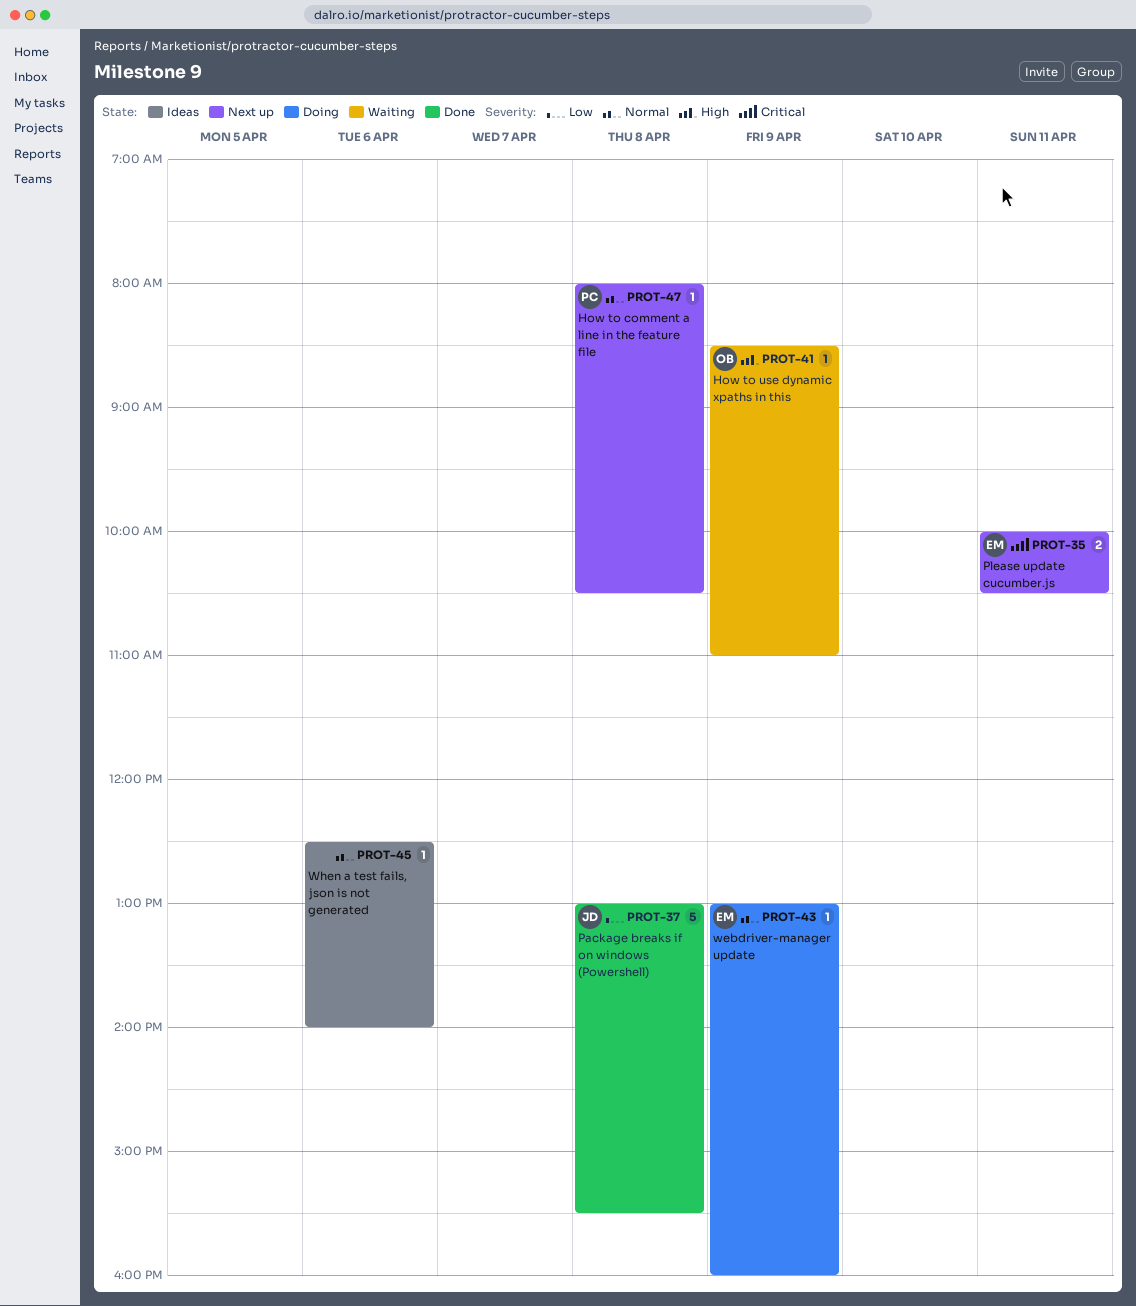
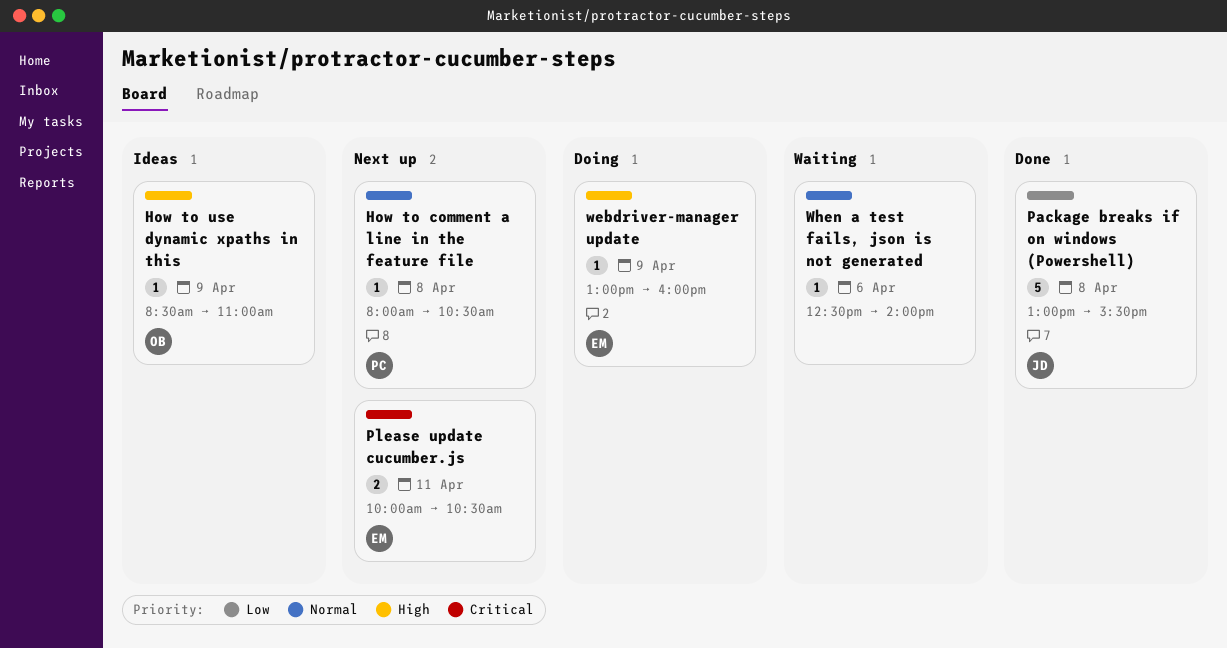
How to use dynamic xpaths in this, status: Waiting -> Ideas
webdriver-manager update, priority: Normal -> High
When a test fails, json is not generated, status: Ideas -> Waiting

